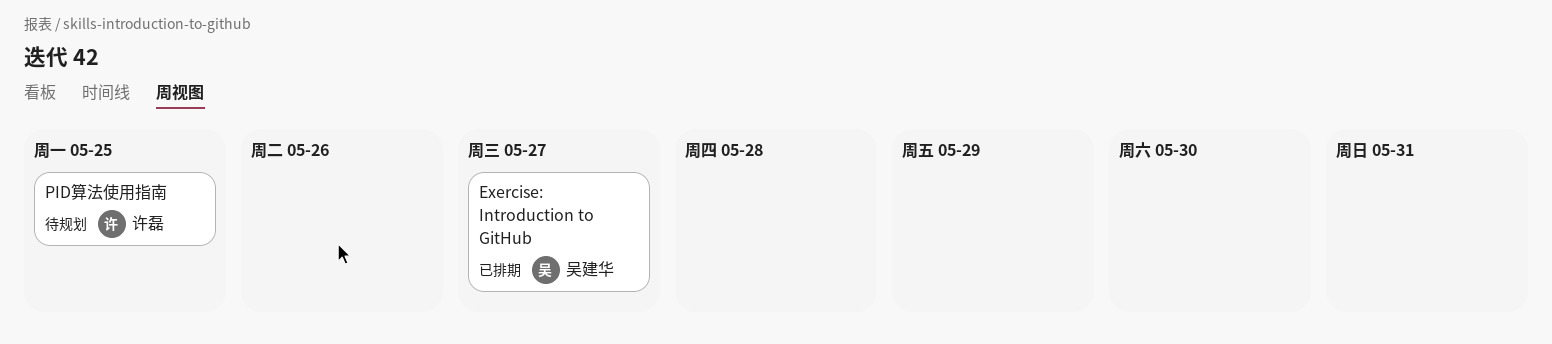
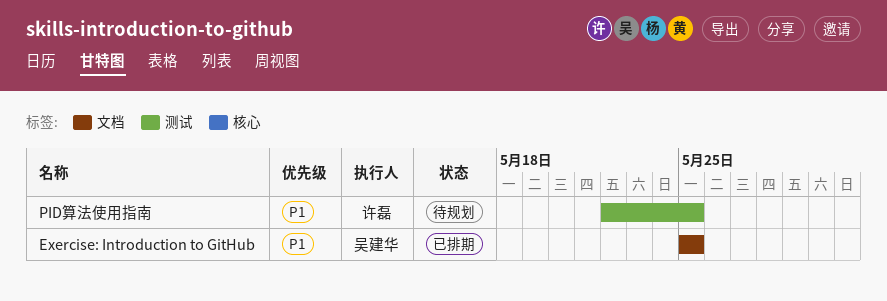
Exercise: Introduction to GitHub, due: May 27 -> May 25

